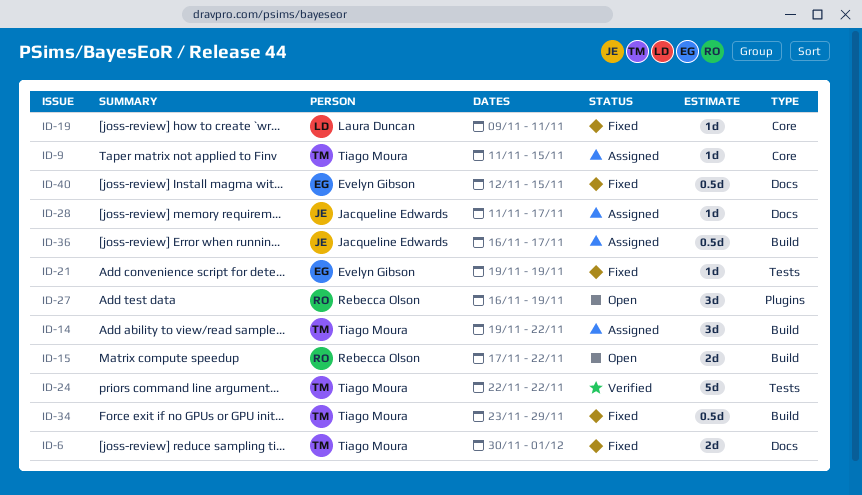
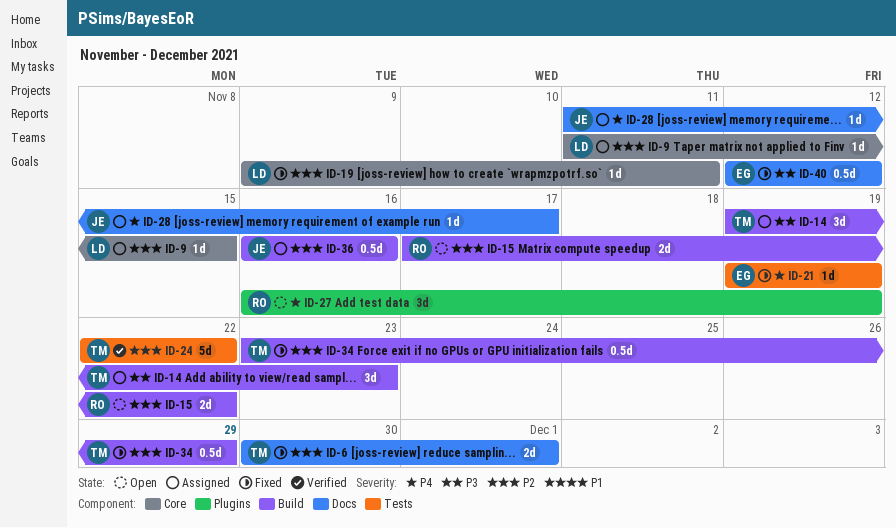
ID-9, owner: Tiago Moura -> Laura Duncan
ID-14, due: Nov 22 -> Nov 23
ID-36, due: Nov 17 -> Nov 16
ID-40, due: Nov 15 -> Nov 12

